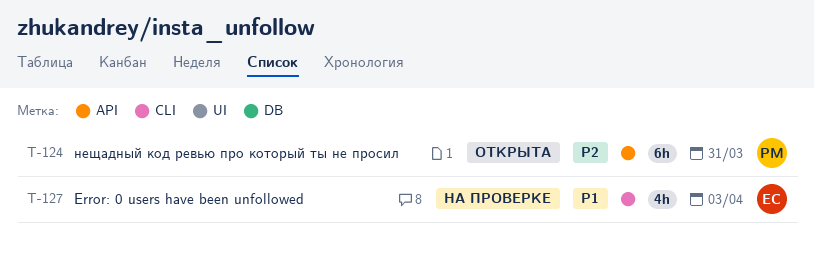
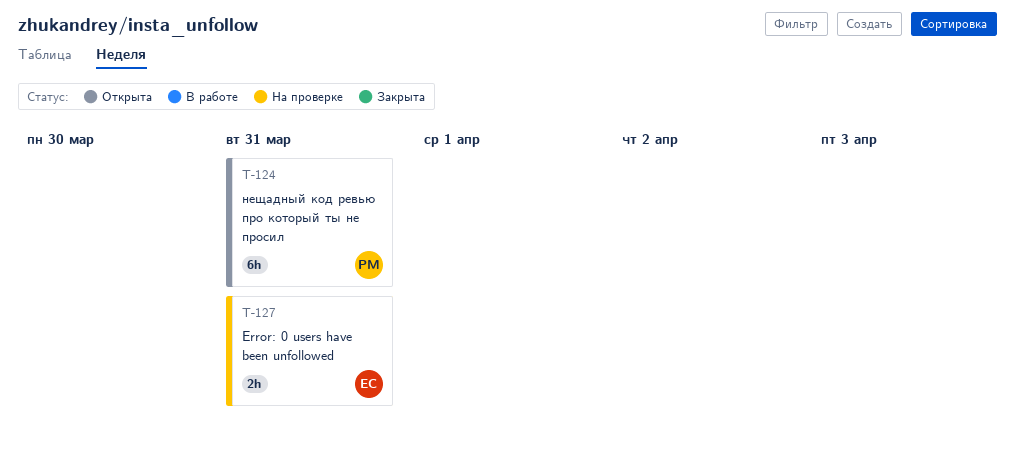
T-127, estimate: 4h -> 2h
T-127, due: Apr 3 -> Mar 31

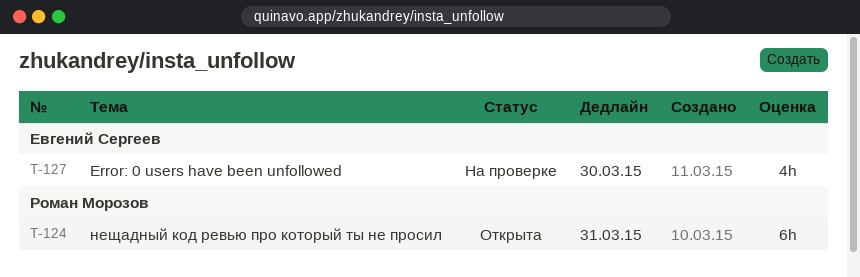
T-127, estimate: 2h -> 4h
T-127, due: Mar 31 -> Mar 30

